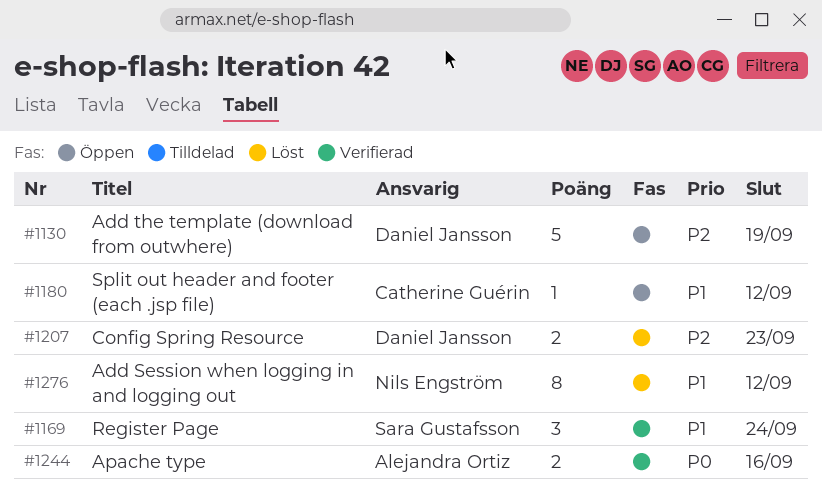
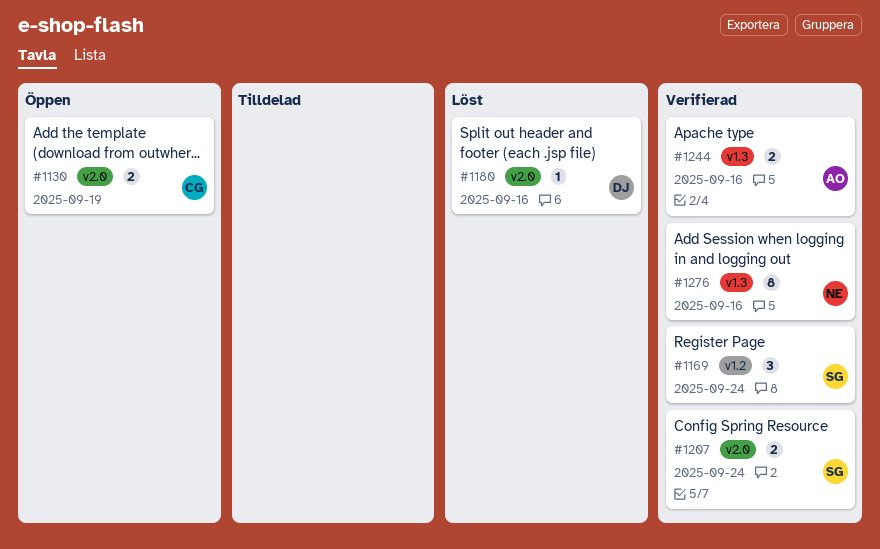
#1130, owner: Daniel Jansson -> Catherine Guérin
#1130, estimate: 5 -> 2
#1180, status: Öppen -> Löst
#1180, owner: Catherine Guérin -> Daniel Jansson
#1180, due: Sep 12 -> Sep 16
#1207, status: Löst -> Verifierad
#1207, owner: Daniel Jansson -> Sara Gustafsson
#1207, due: Sep 23 -> Sep 24
#1276, status: Löst -> Verifierad
#1276, due: Sep 12 -> Sep 16

